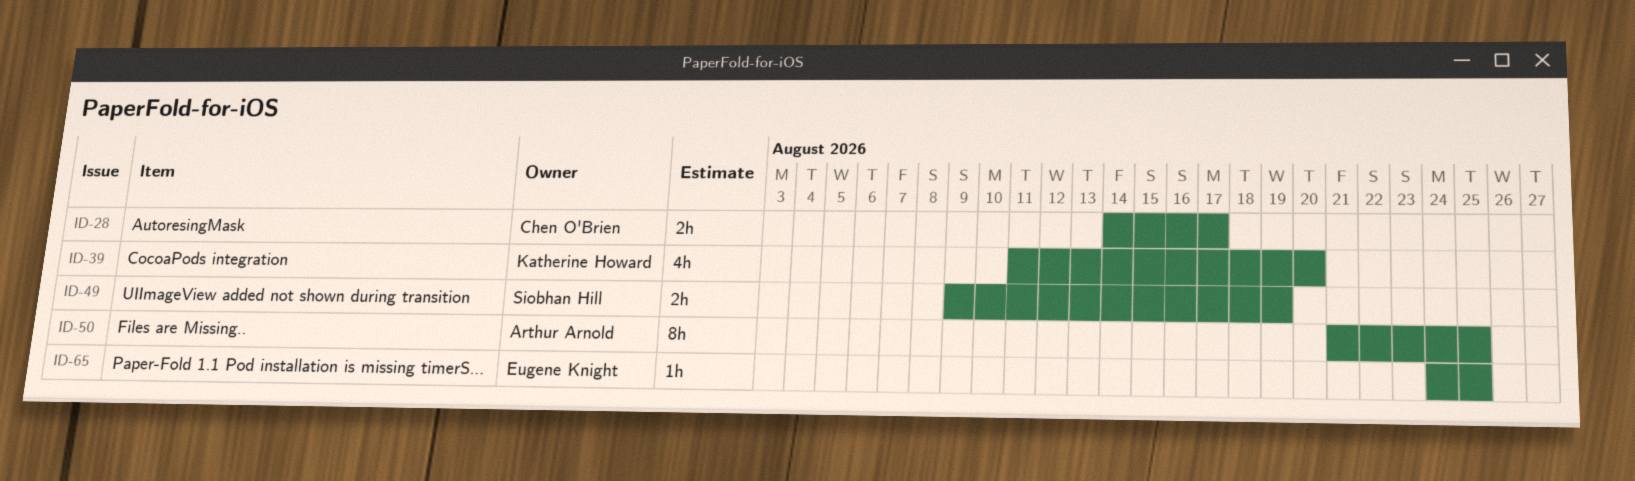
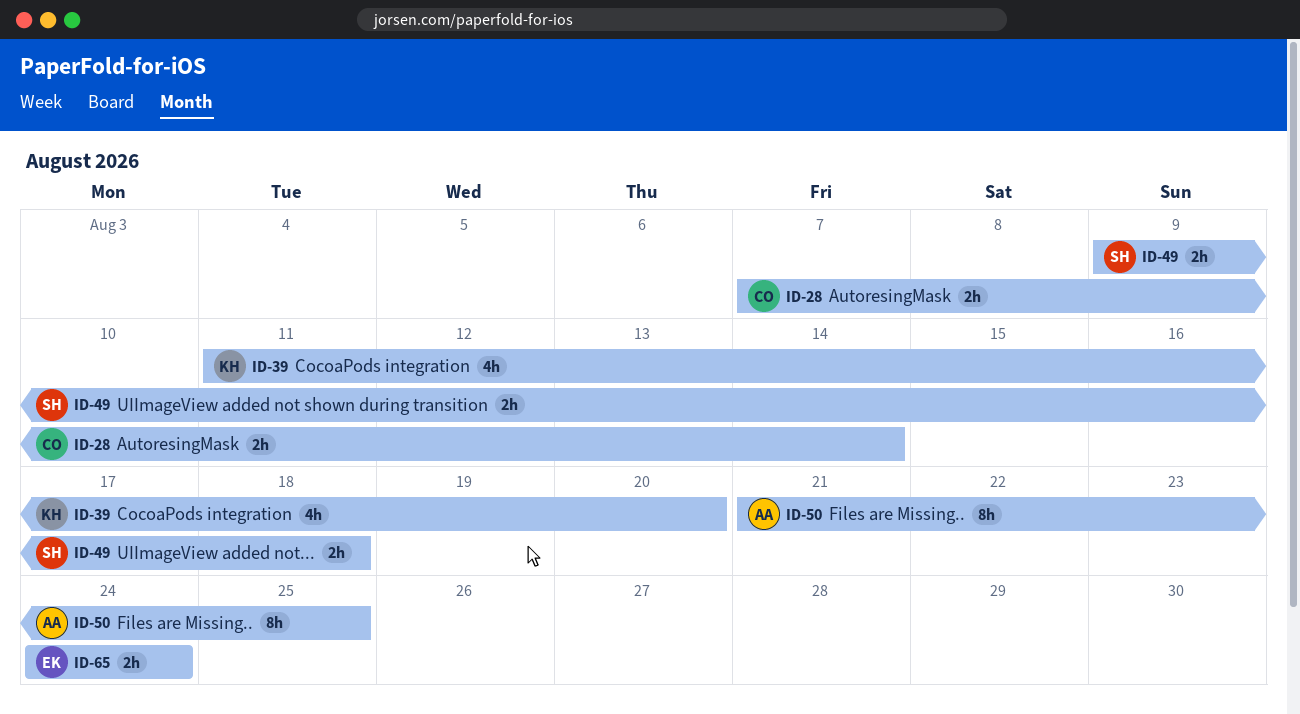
ID-28, start: Aug 14 -> Aug 7
ID-28, due: Aug 17 -> Aug 14
ID-49, due: Aug 19 -> Aug 18
ID-65, estimate: 1h -> 2h
ID-65, due: Aug 25 -> Aug 24

